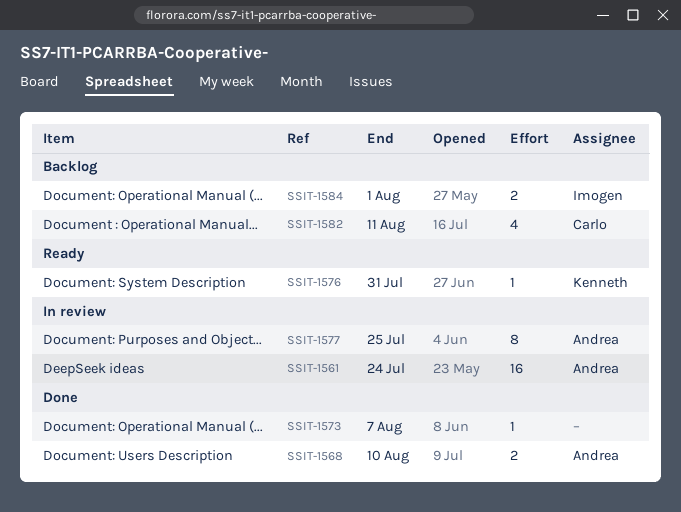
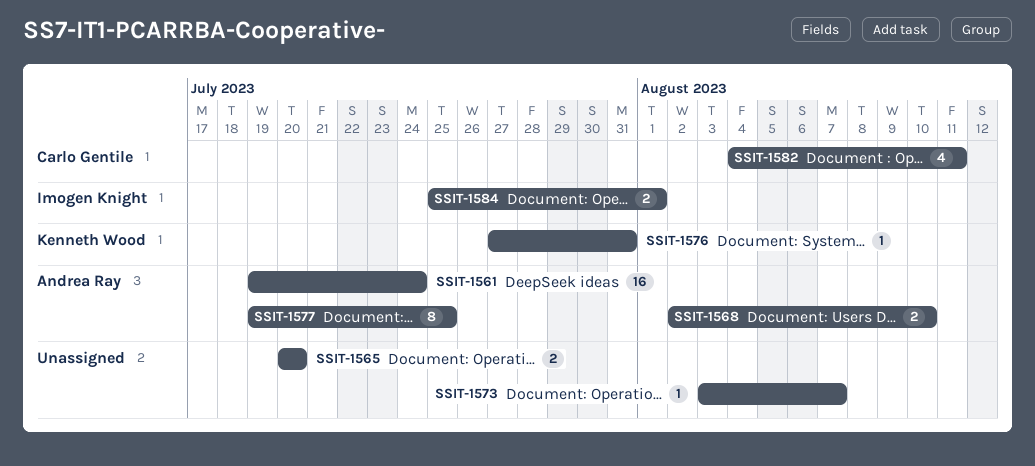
SSIT-1565: none -> present

